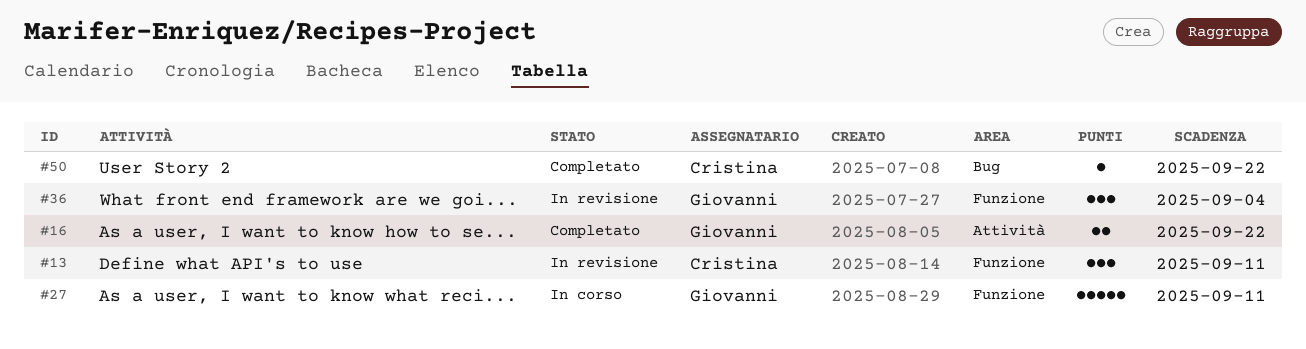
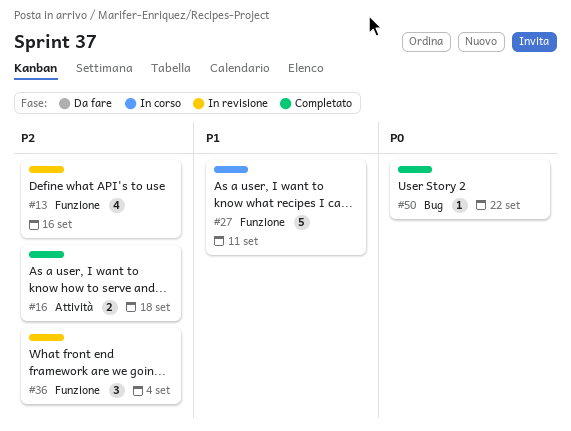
#13, estimate: 3 -> 4
#13, due: Sep 11 -> Sep 16
#16, due: Sep 22 -> Sep 18

